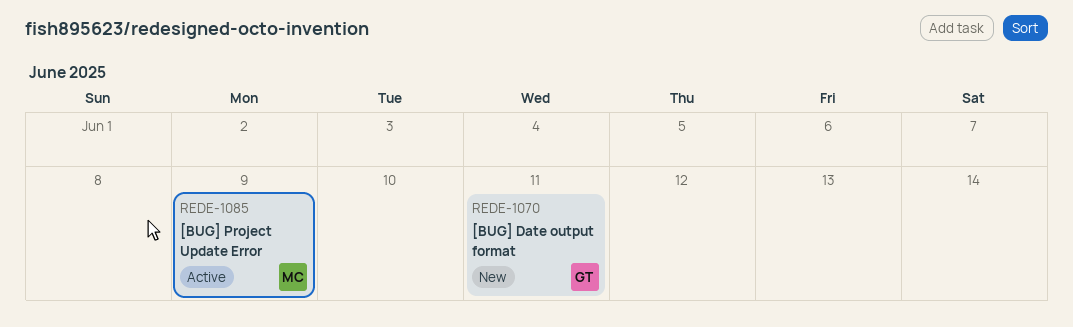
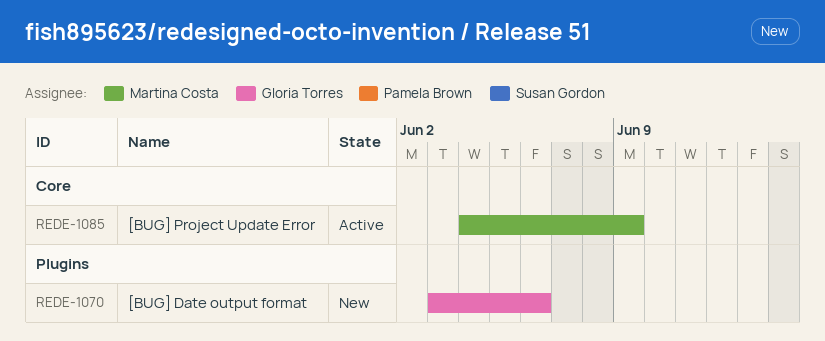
REDE-1070, due: Jun 11 -> Jun 6

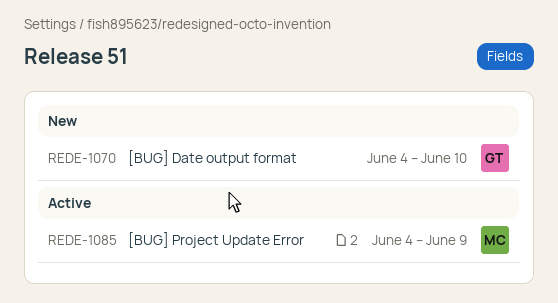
REDE-1070, start: Jun 3 -> Jun 4
REDE-1070, due: Jun 6 -> Jun 10

